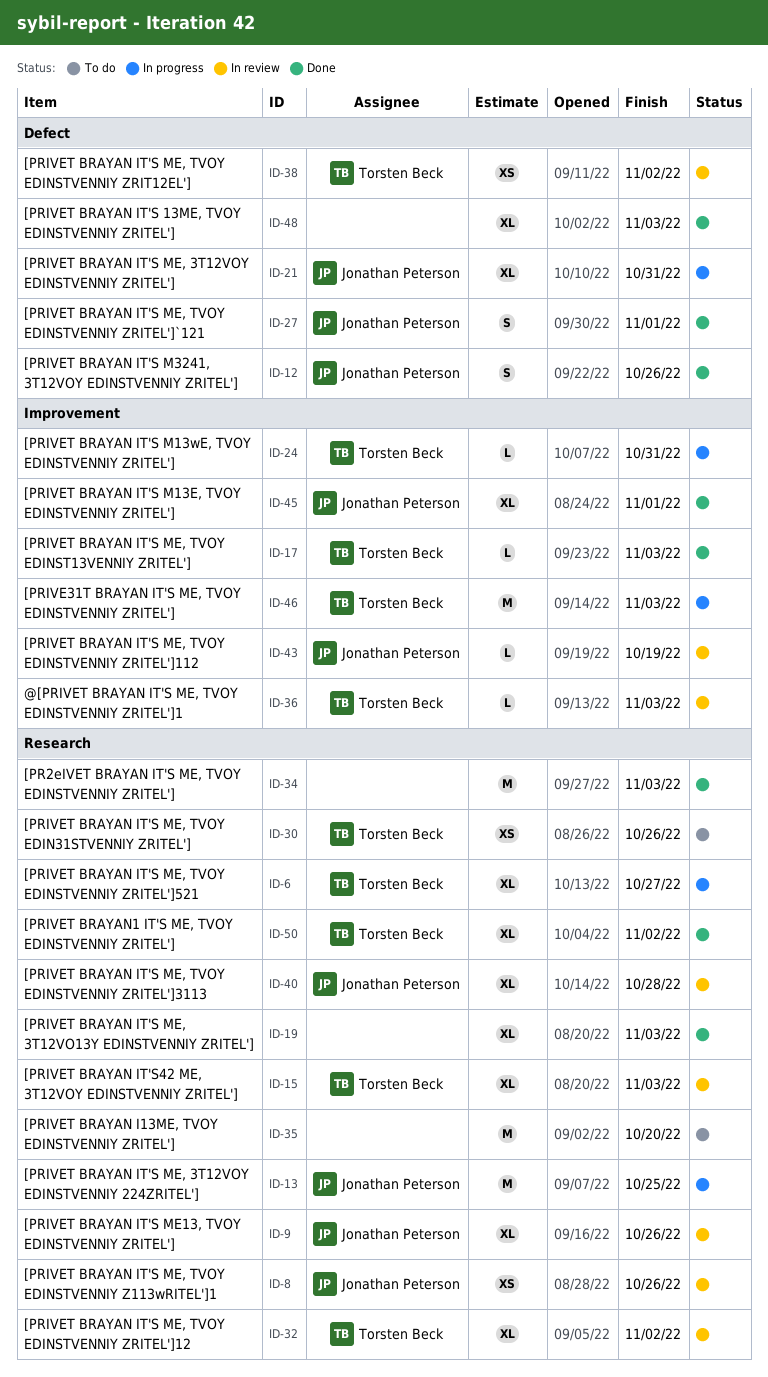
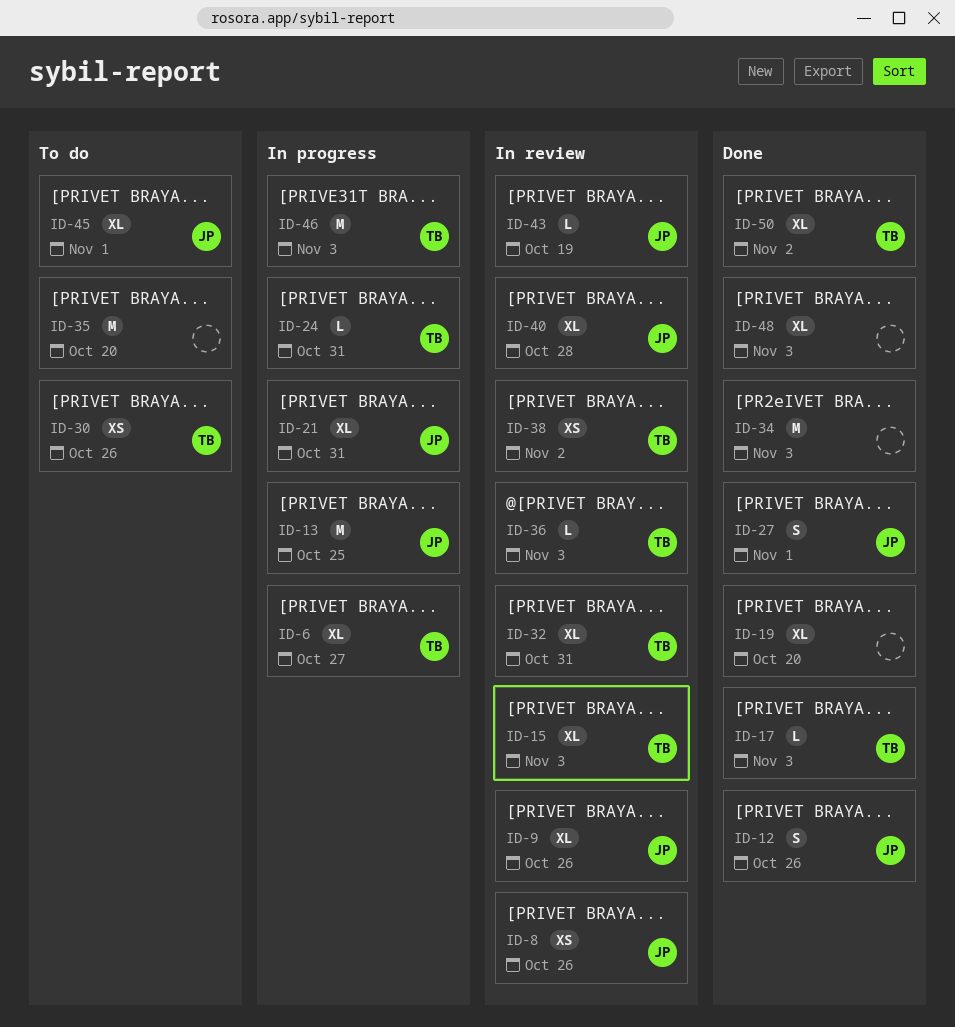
ID-19, due: Nov 3 -> Oct 20
ID-32, due: Nov 2 -> Oct 31
ID-45, status: Done -> To do

